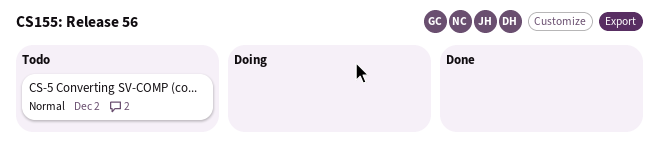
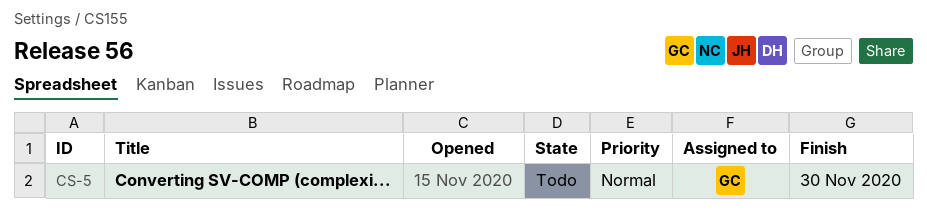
CS-5, due: Dec 2 -> Nov 30

